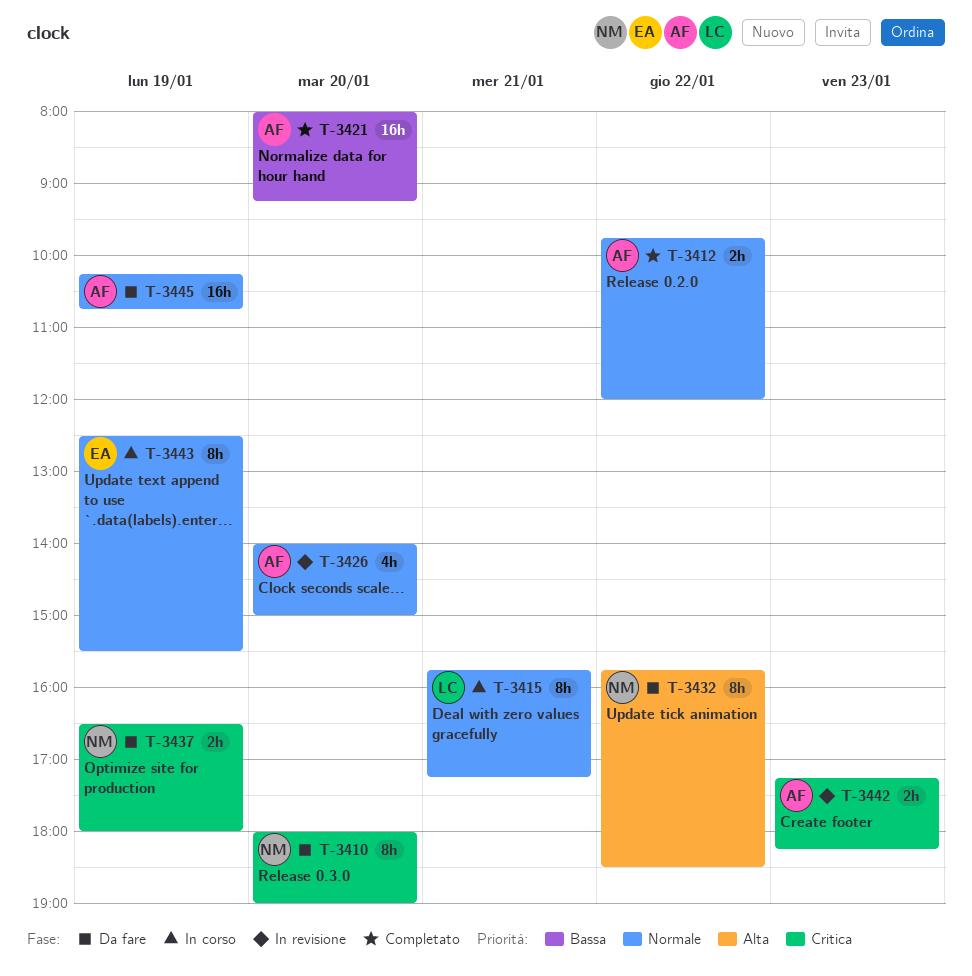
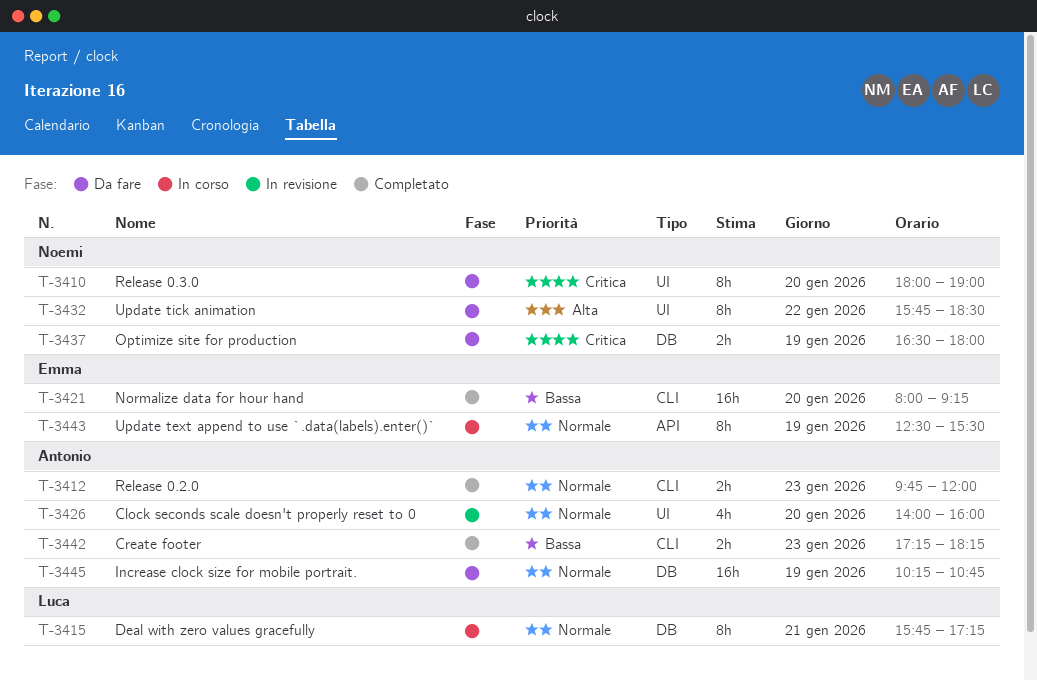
T-3412, day: Jan 22 -> Jan 23
T-3421, owner: Antonio -> Emma
T-3426, ends: 15:00 -> 16:00
T-3442, status: In revisione -> Completato
T-3442, priority: Critica -> Bassa

